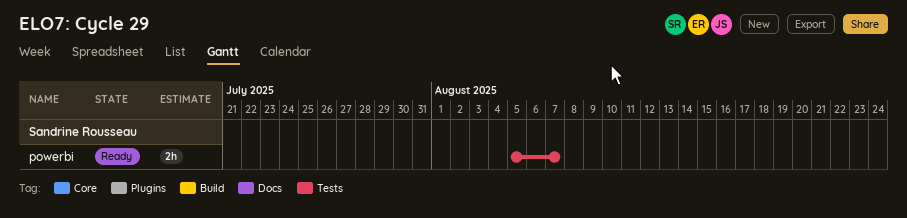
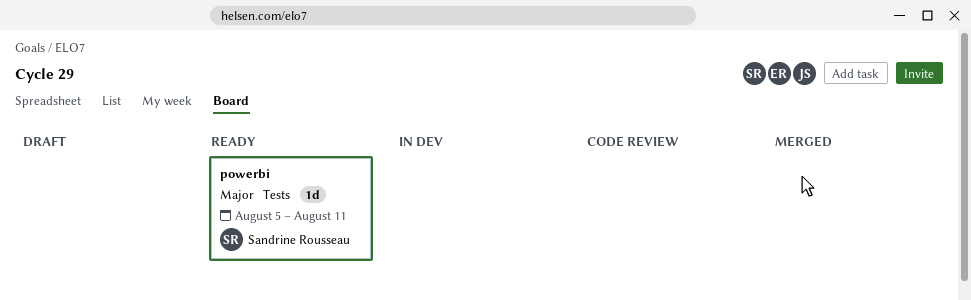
powerbi, estimate: 2h -> 1d
powerbi, due: Aug 7 -> Aug 11

